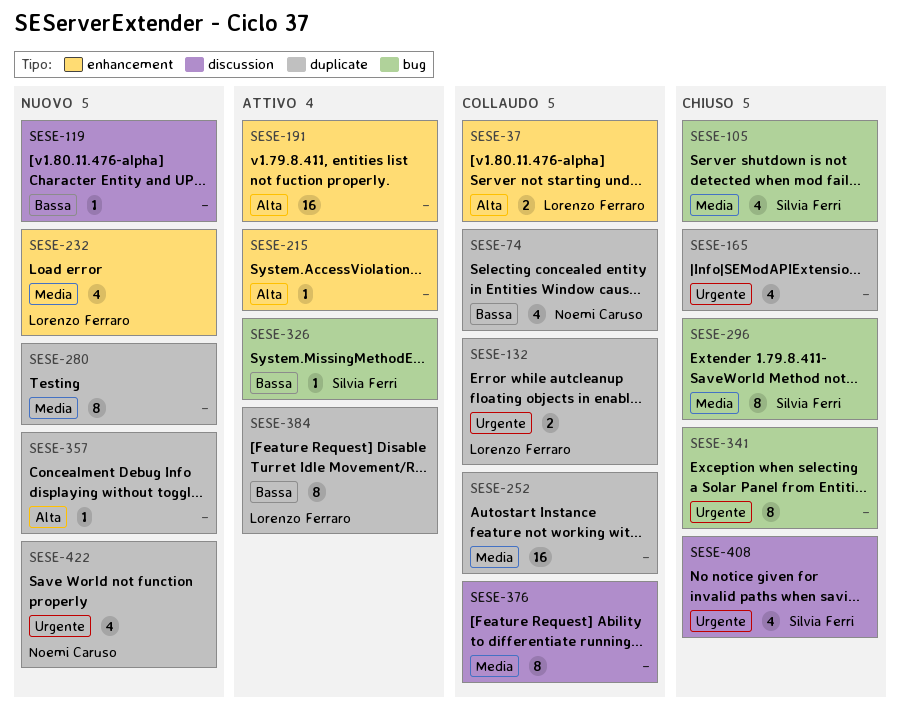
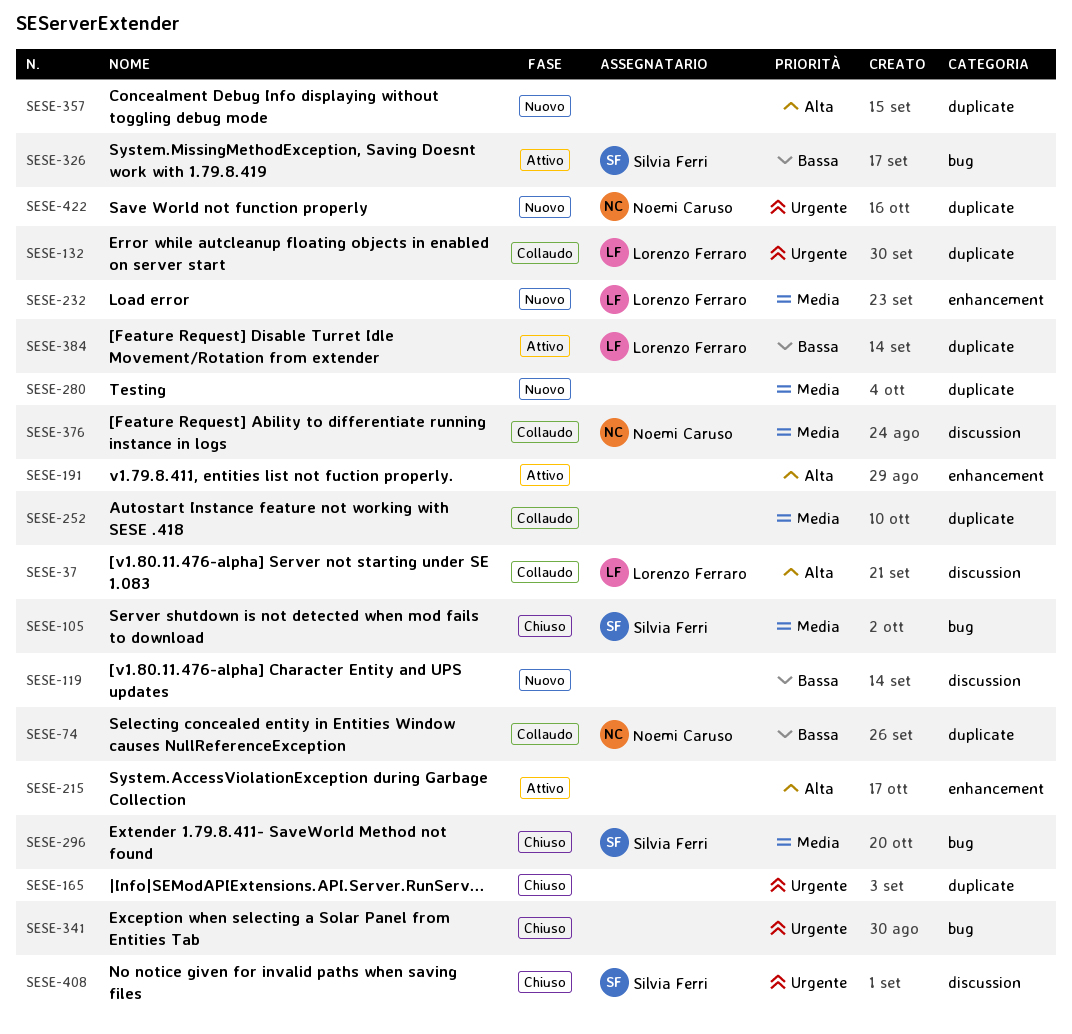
SESE-37, label: enhancement -> discussion
SESE-376, owner: none -> Noemi Caruso

